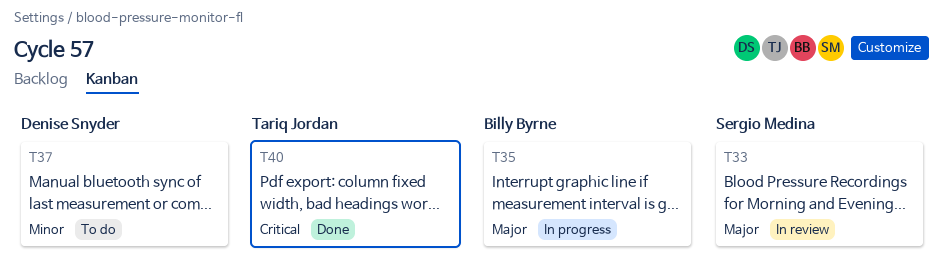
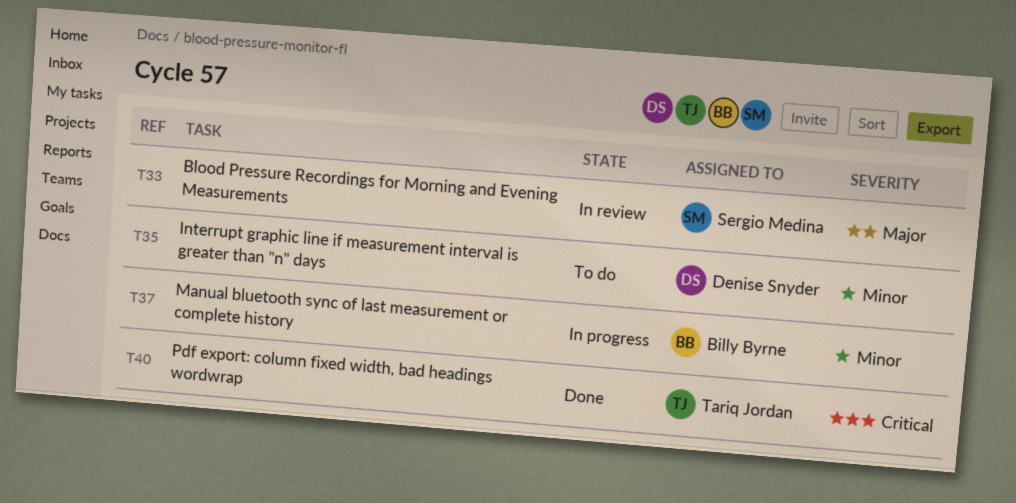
T35, status: In progress -> To do
T35, owner: Billy Byrne -> Denise Snyder
T35, priority: Major -> Minor
T37, status: To do -> In progress
T37, owner: Denise Snyder -> Billy Byrne

